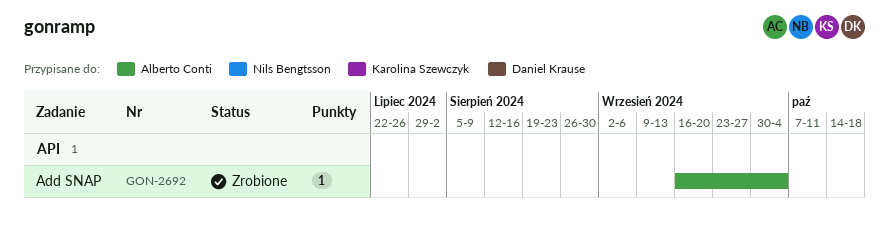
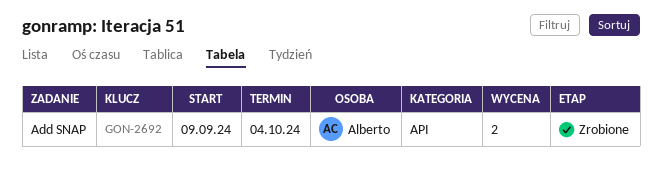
GON-2692, estimate: 1 -> 2
GON-2692, start: Sep 16 -> Sep 9

